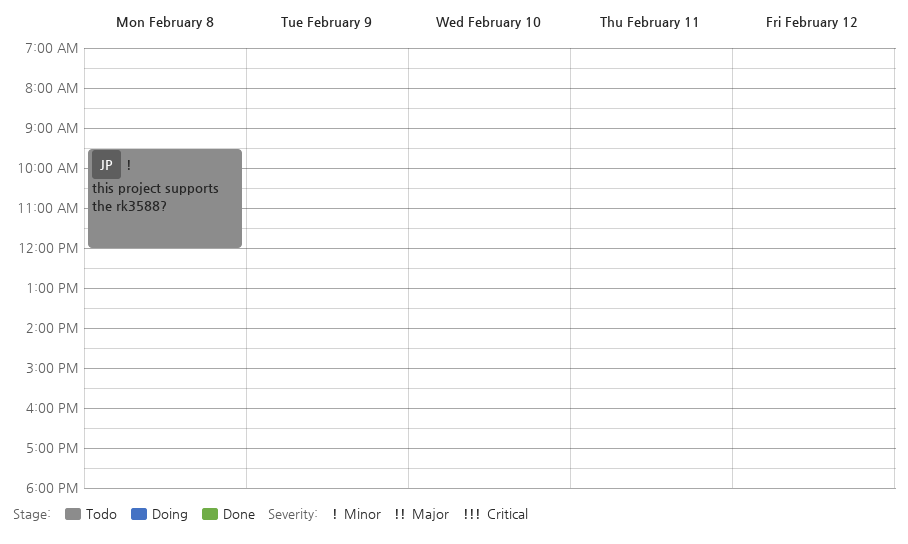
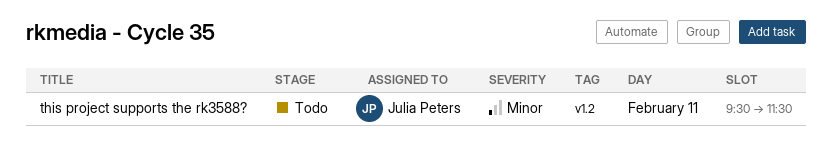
this project supports the rk3588?, day: Feb 8 -> Feb 11
this project supports the rk3588?, ends: 12:00 -> 11:30

